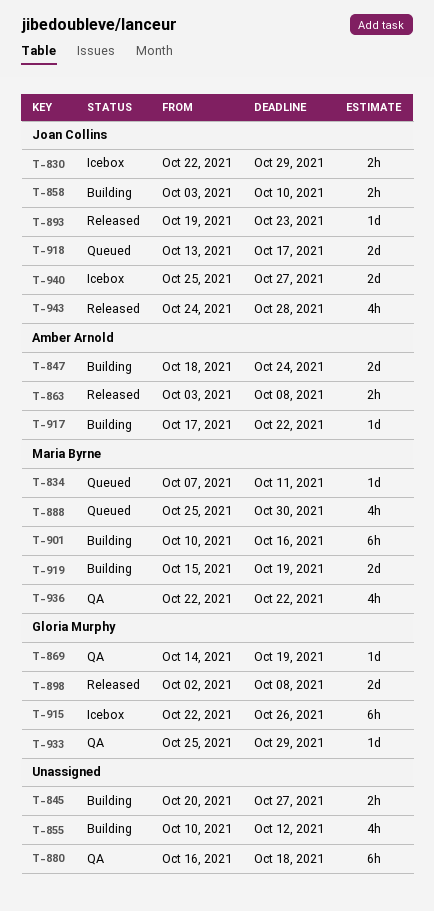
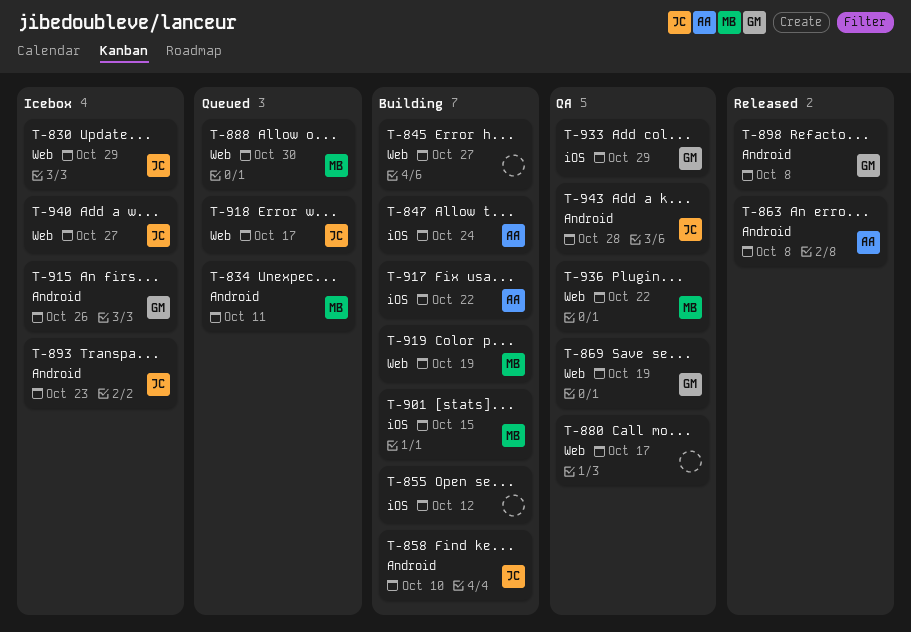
T-880, due: Oct 18 -> Oct 17
T-893, status: Released -> Icebox
T-901, due: Oct 16 -> Oct 15
T-943, status: Released -> QA

